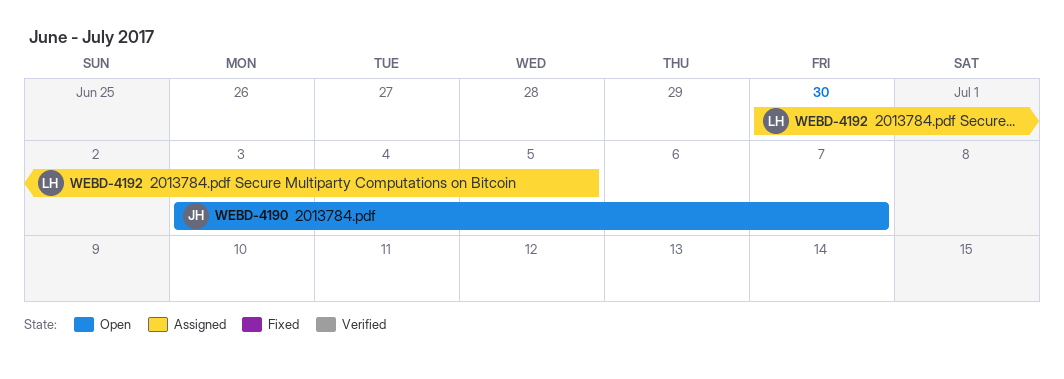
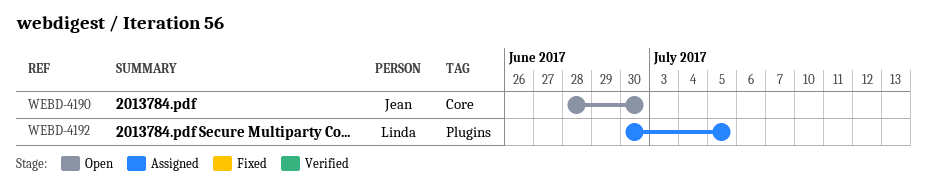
WEBD-4190, start: Jul 3 -> Jun 28
WEBD-4190, due: Jul 7 -> Jun 30

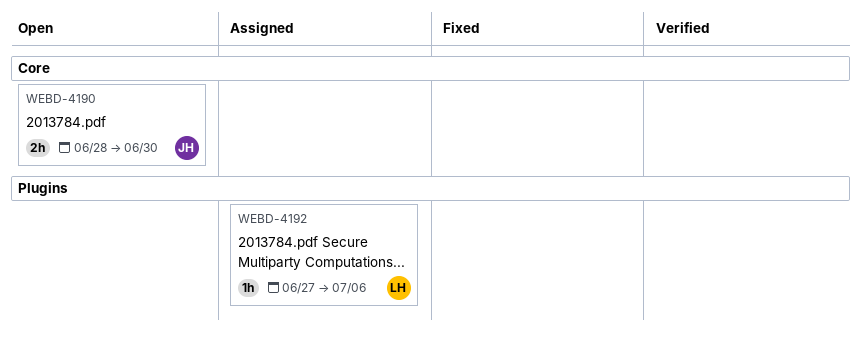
WEBD-4192, start: Jun 30 -> Jun 27
WEBD-4192, due: Jul 5 -> Jul 6

